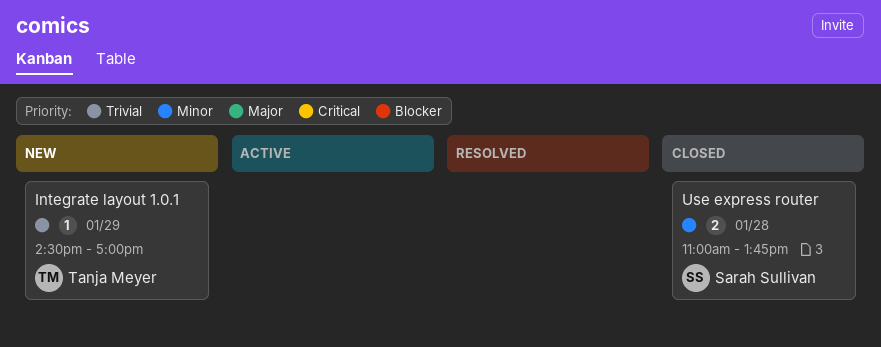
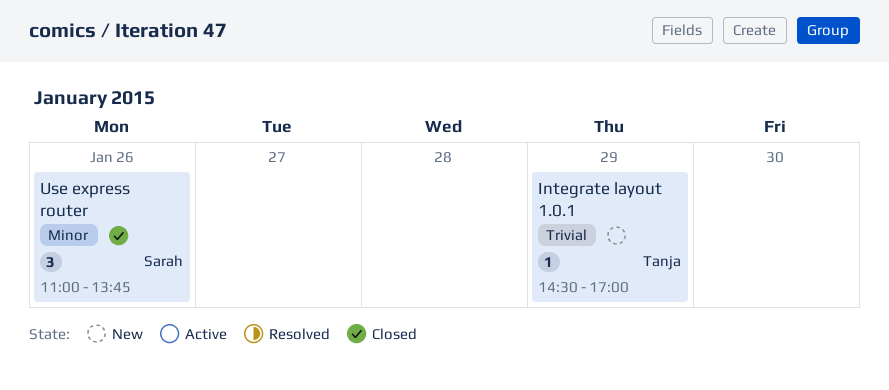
Use express router, estimate: 2 -> 3
Use express router, day: Jan 28 -> Jan 26

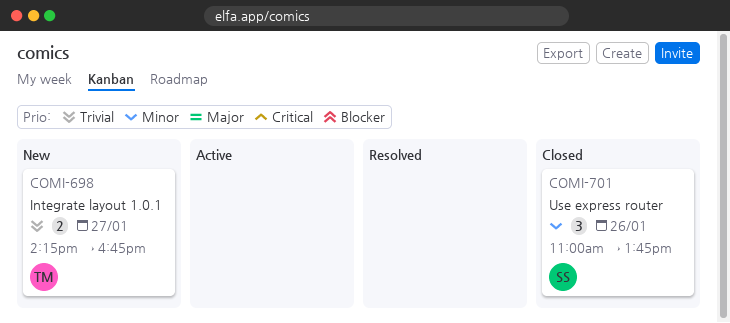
Integrate layout 1.0.1, estimate: 1 -> 2
Integrate layout 1.0.1, day: Jan 29 -> Jan 27
Integrate layout 1.0.1, begins: 14:30 -> 14:15
Integrate layout 1.0.1, ends: 17:00 -> 16:45

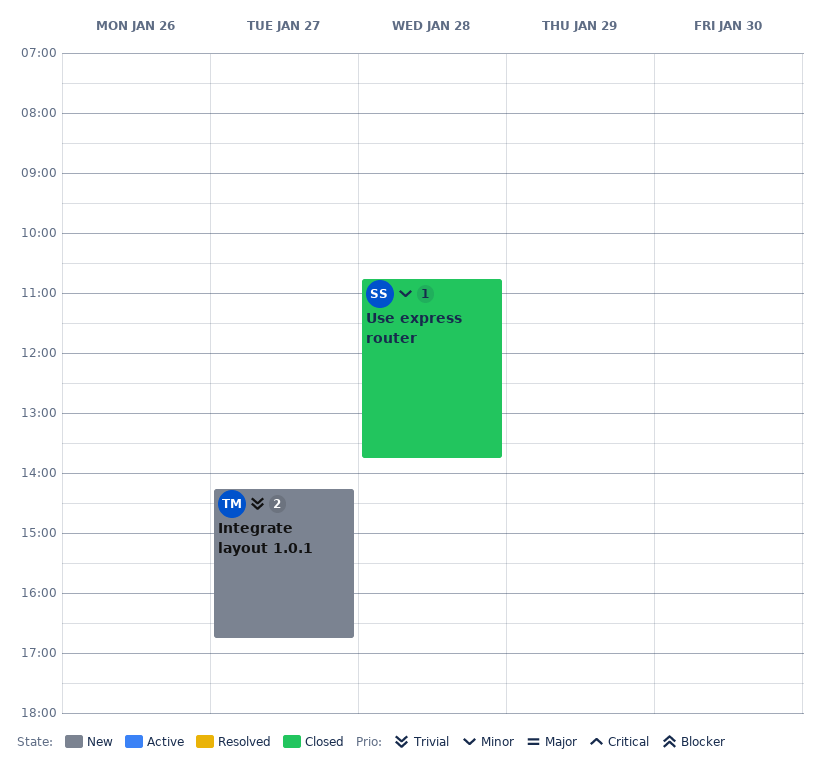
Use express router, estimate: 3 -> 1
Use express router, day: Jan 26 -> Jan 28
Use express router, begins: 11:00 -> 10:45

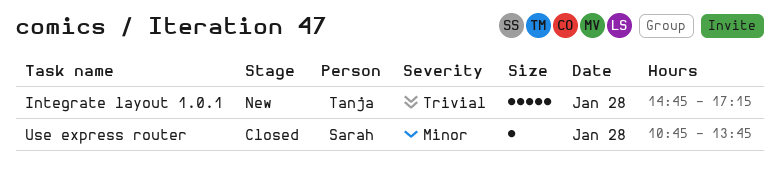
Integrate layout 1.0.1, estimate: 2 -> 5
Integrate layout 1.0.1, day: Jan 27 -> Jan 28
Integrate layout 1.0.1, begins: 14:15 -> 14:45
Integrate layout 1.0.1, ends: 16:45 -> 17:15

